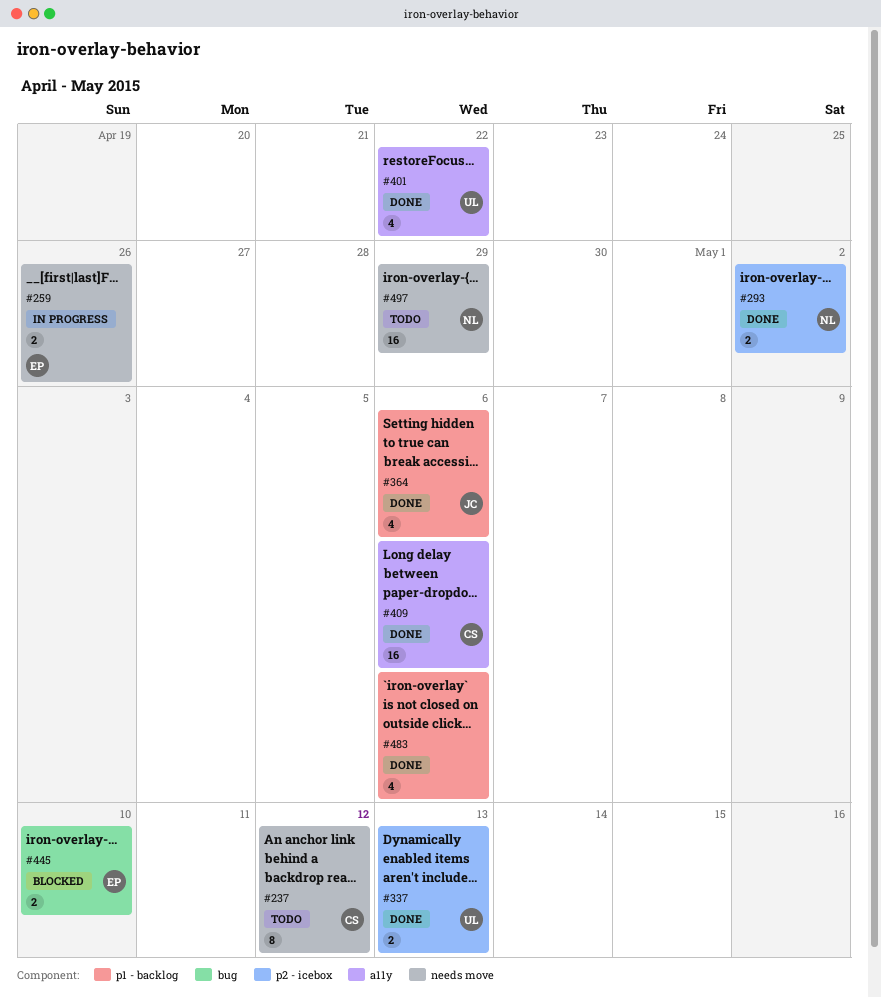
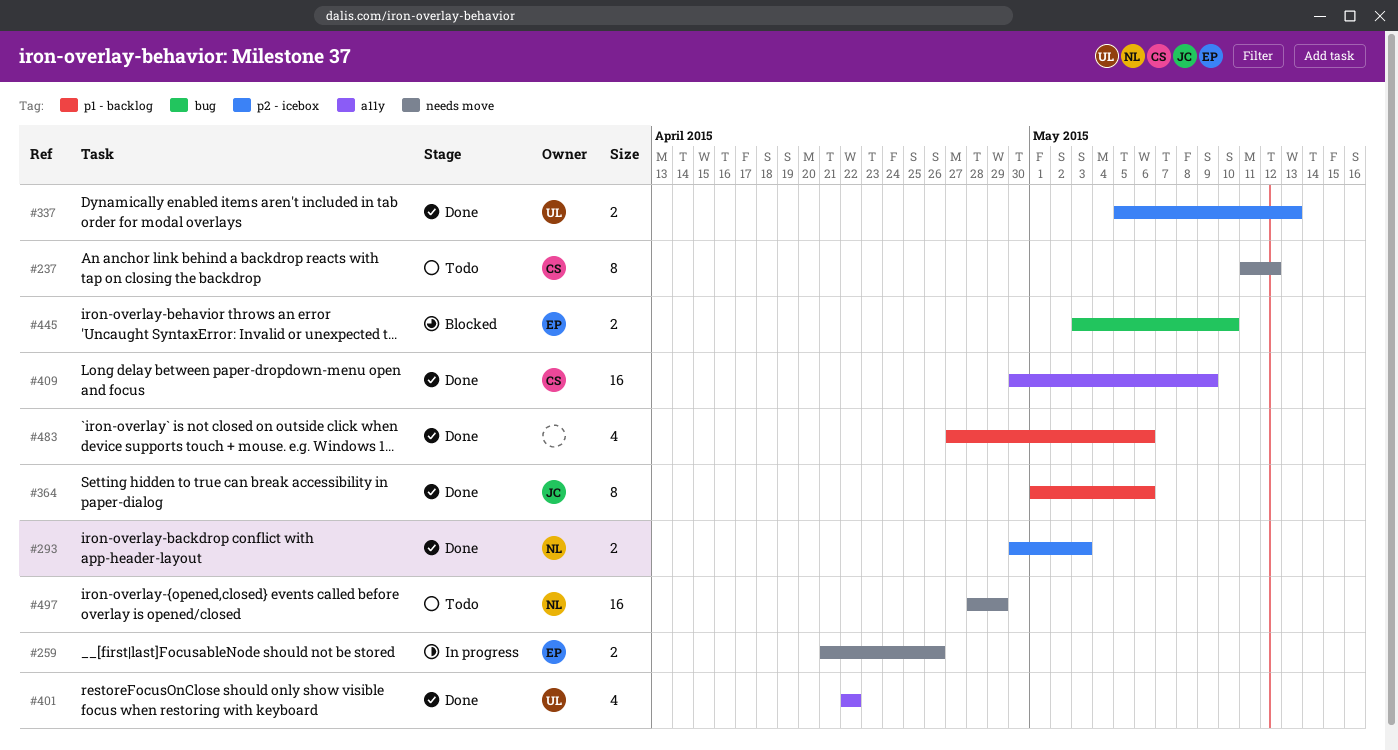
#293, due: May 2 -> May 3
#364, estimate: 4 -> 8
#409, due: May 6 -> May 9

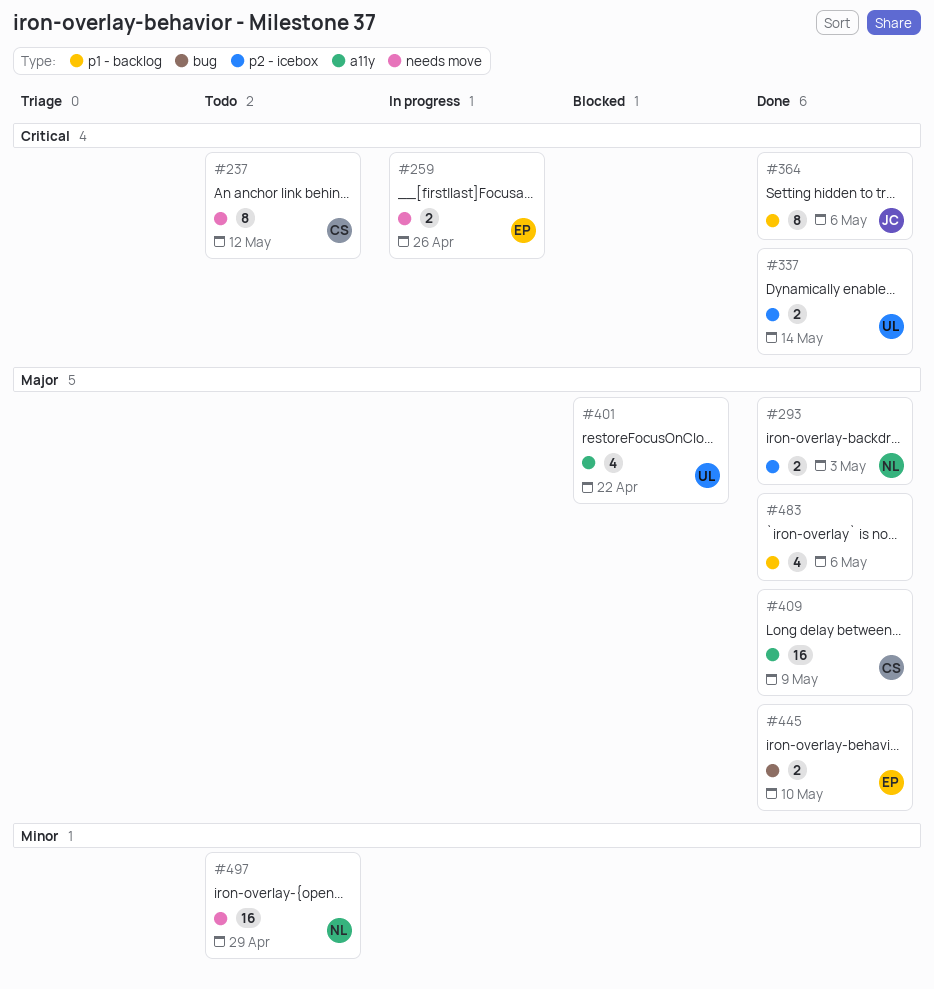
#337, due: May 13 -> May 14
#401, status: Done -> Blocked
#445, status: Blocked -> Done

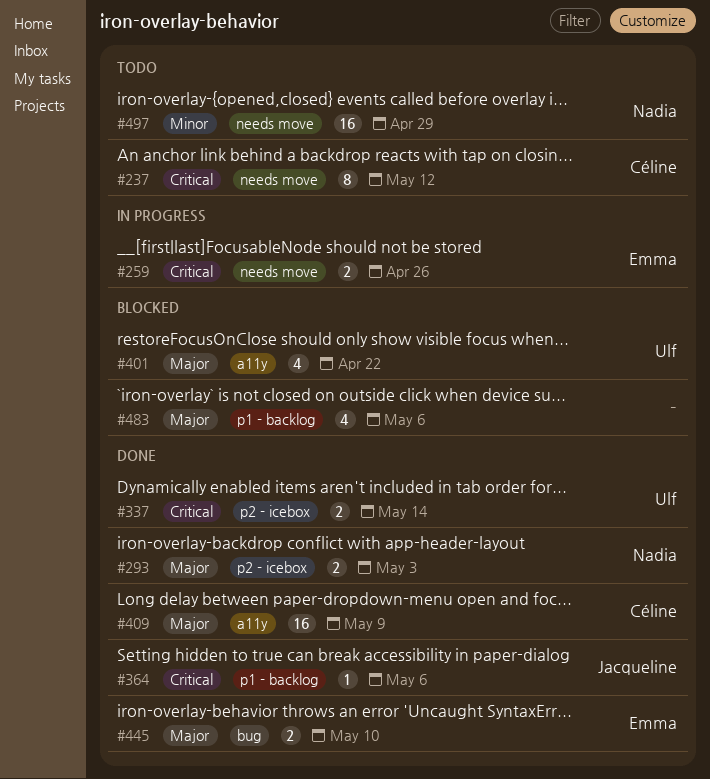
#364, estimate: 8 -> 1
#483, status: Done -> Blocked

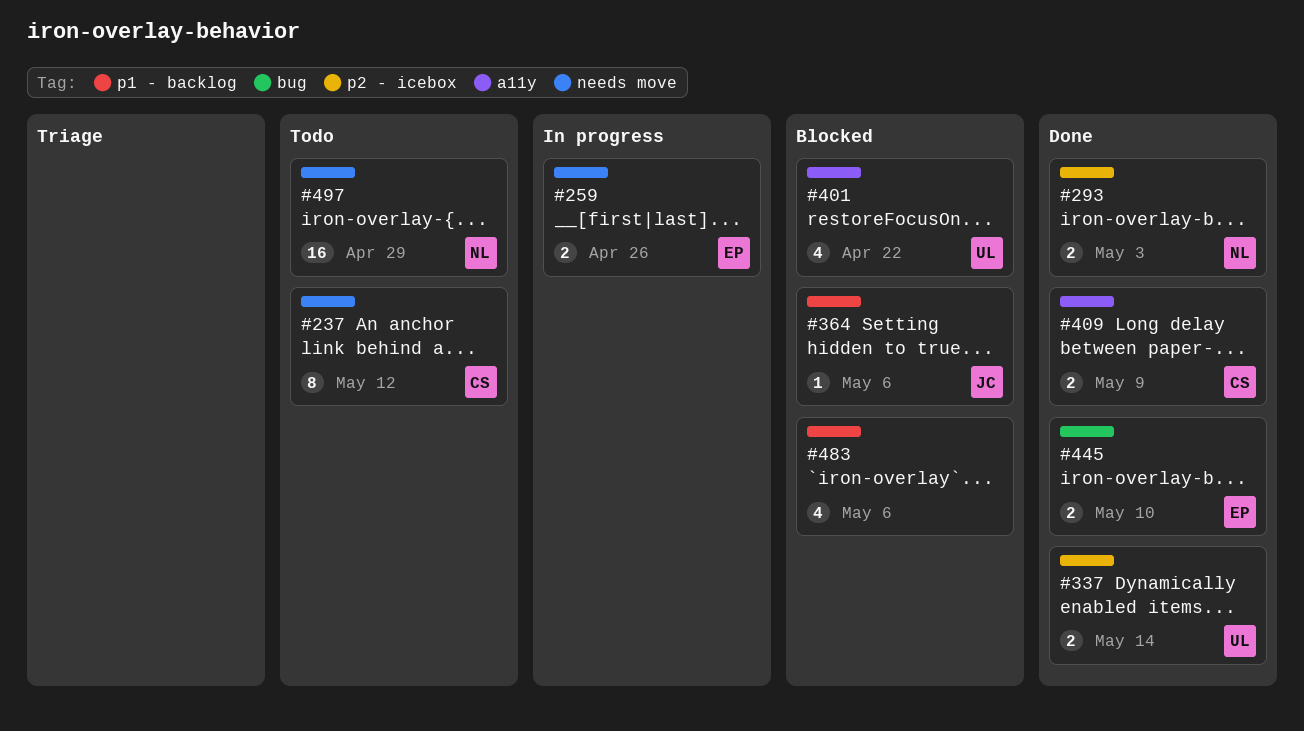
#364, status: Done -> Blocked
#409, estimate: 16 -> 2

